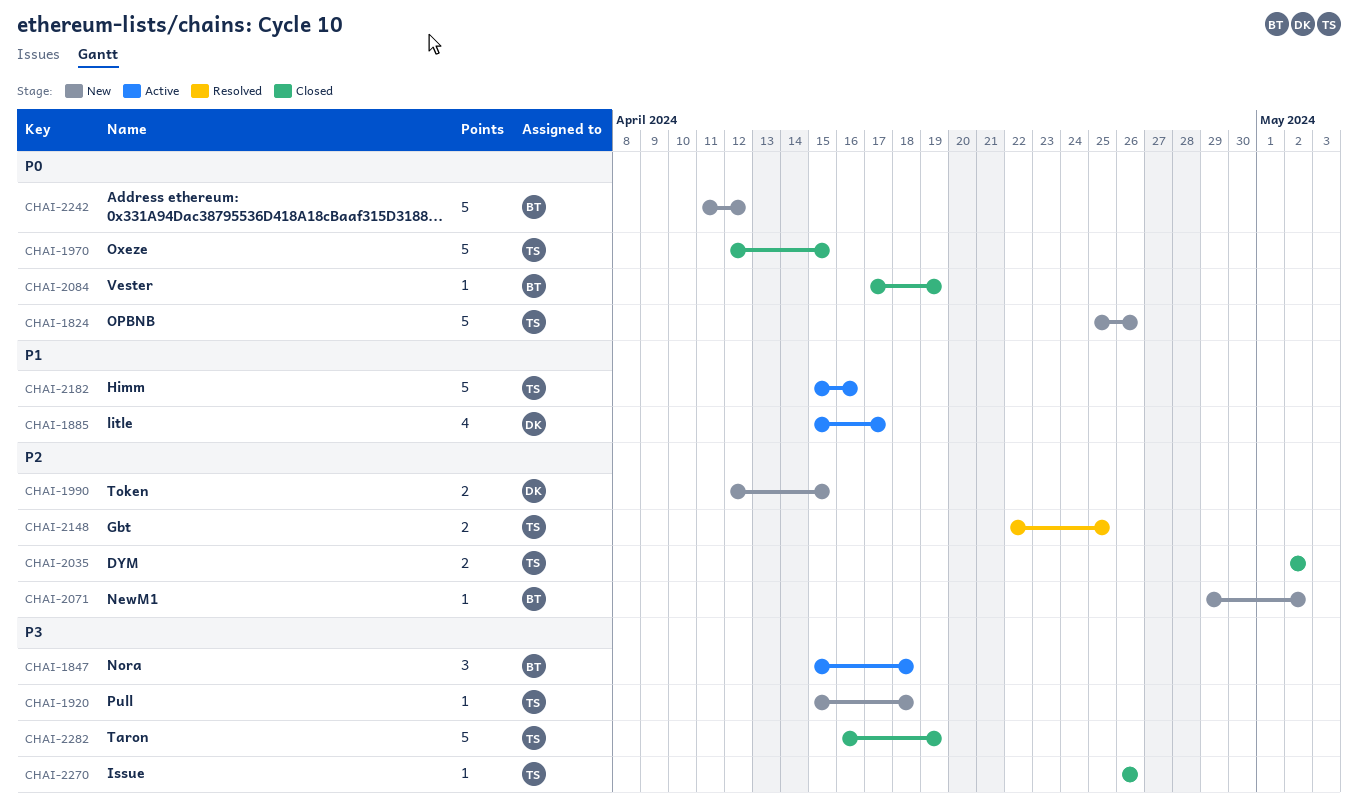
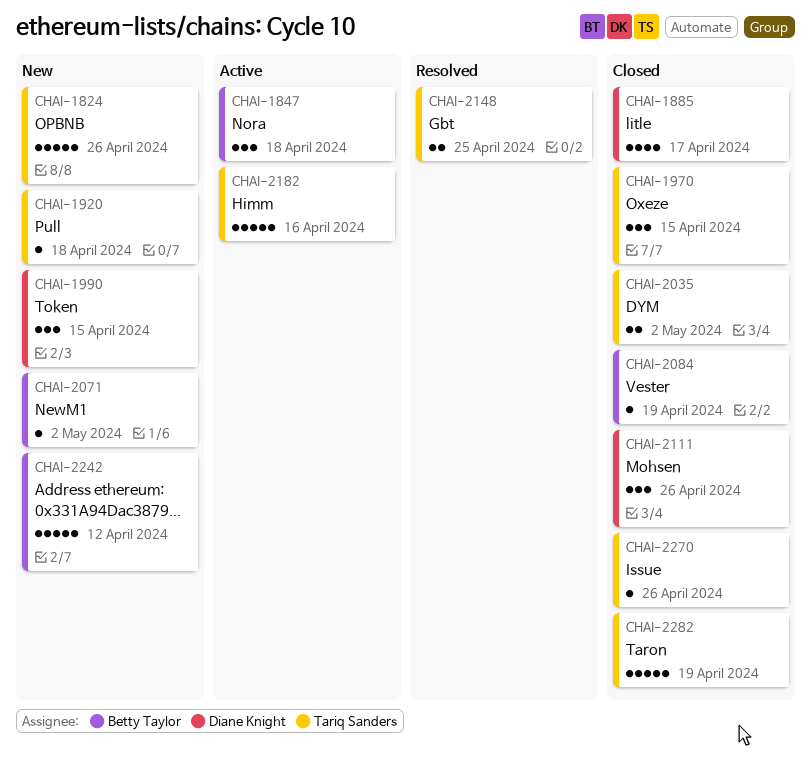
CHAI-1885, status: Active -> Closed
CHAI-1970, estimate: 5 -> 3
CHAI-1990, estimate: 2 -> 3
CHAI-2111: none -> present

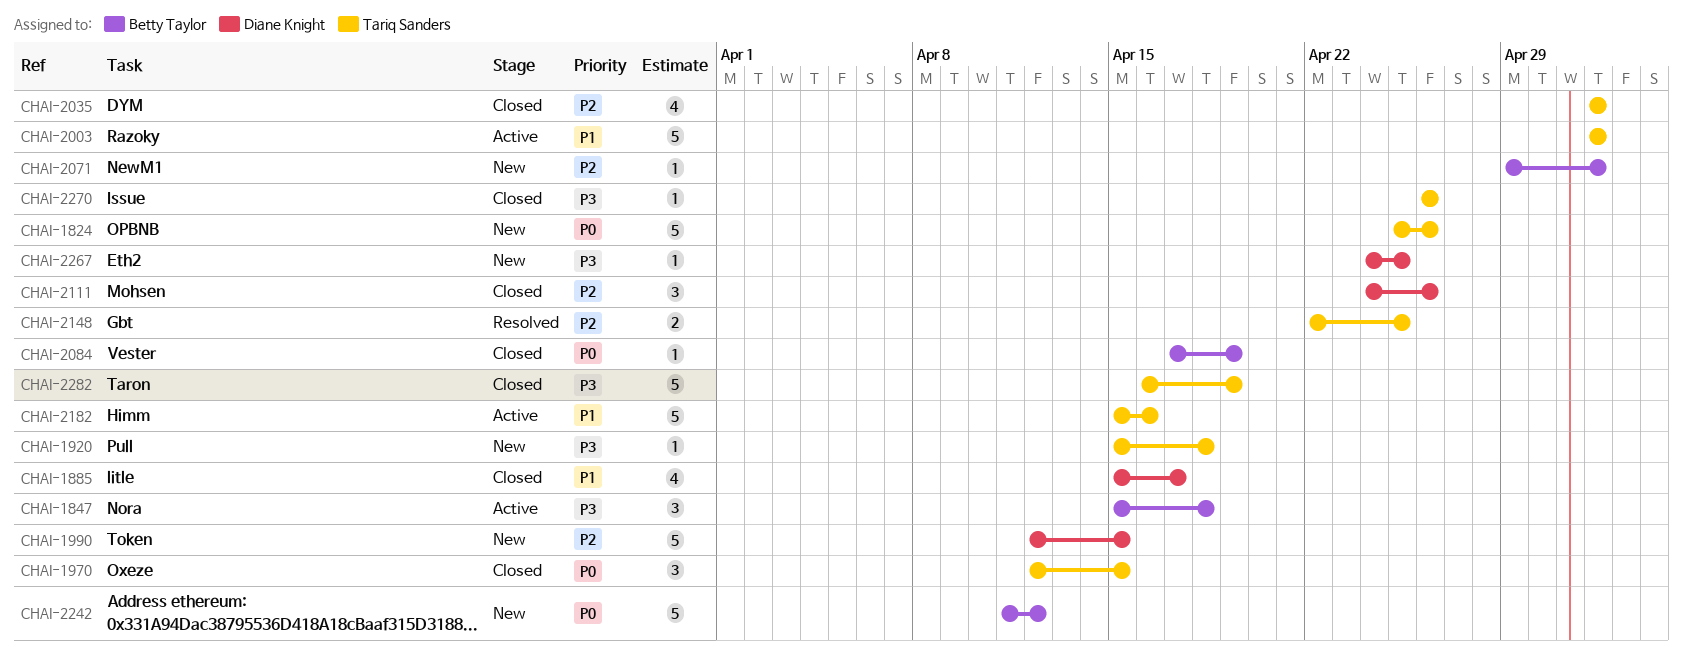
CHAI-1990, estimate: 3 -> 5
CHAI-2003: none -> present
CHAI-2035, estimate: 2 -> 4
CHAI-2267: none -> present

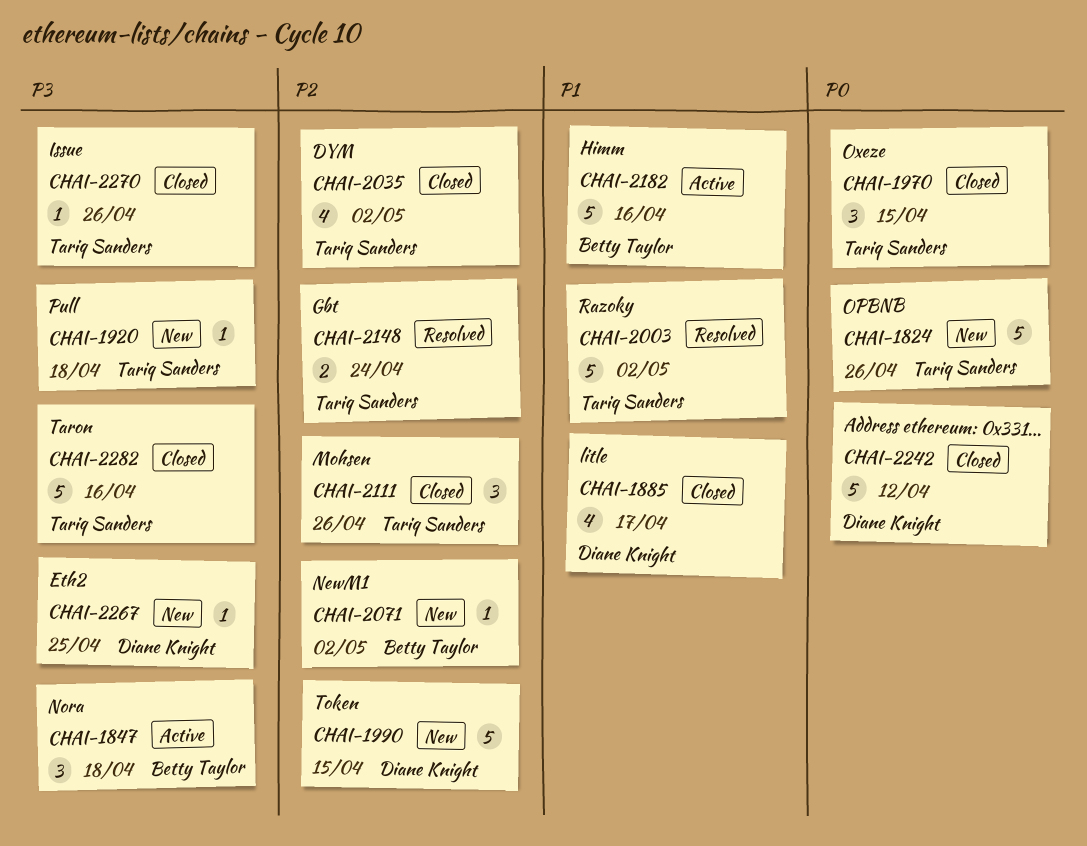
CHAI-2003, status: Active -> Resolved
CHAI-2084: present -> none
CHAI-2111, owner: Diane Knight -> Tariq Sanders
CHAI-2148, due: Apr 25 -> Apr 24
CHAI-2182, owner: Tariq Sanders -> Betty Taylor
CHAI-2242, status: New -> Closed
CHAI-2242, owner: Betty Taylor -> Diane Knight
CHAI-2282, due: Apr 19 -> Apr 16

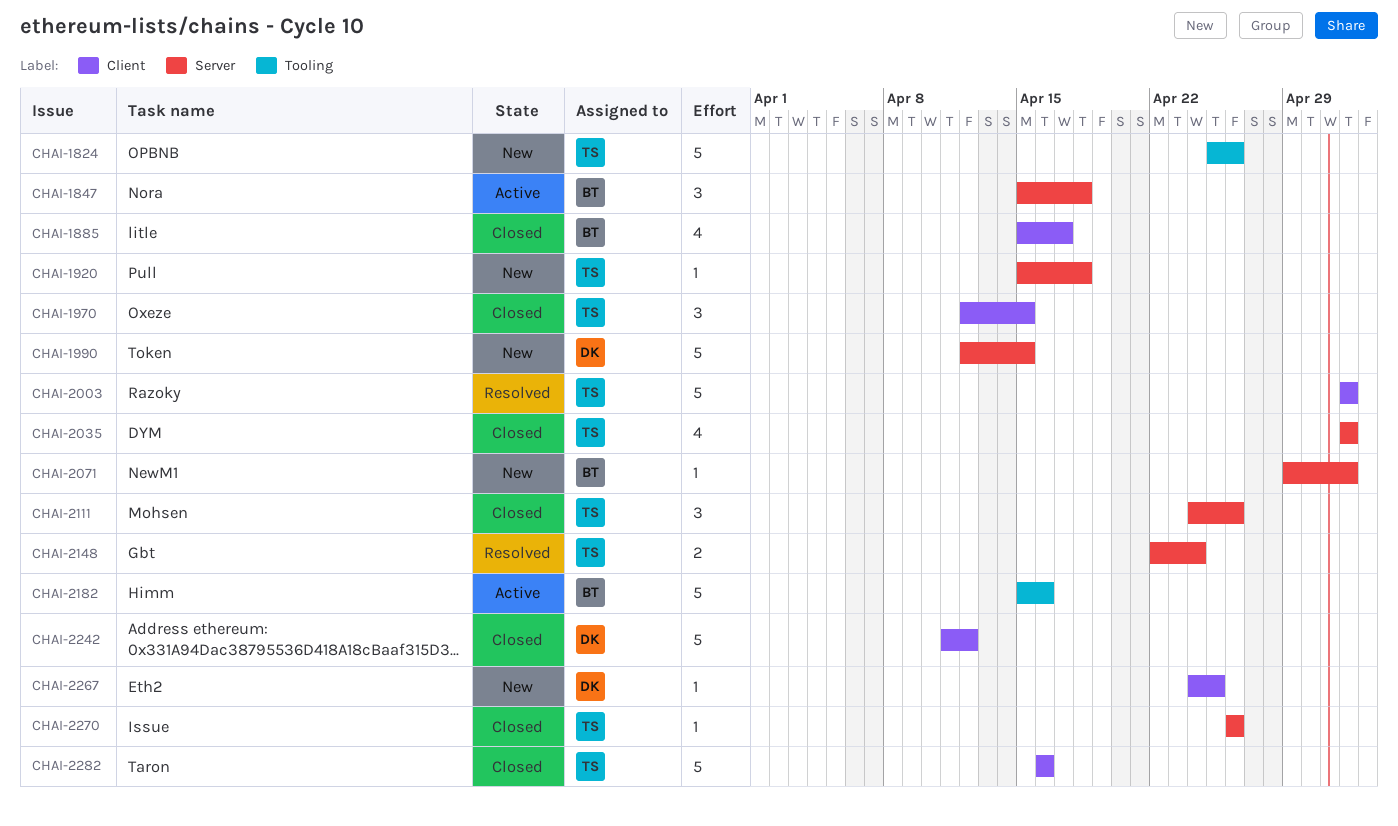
CHAI-1885, owner: Diane Knight -> Betty Taylor

